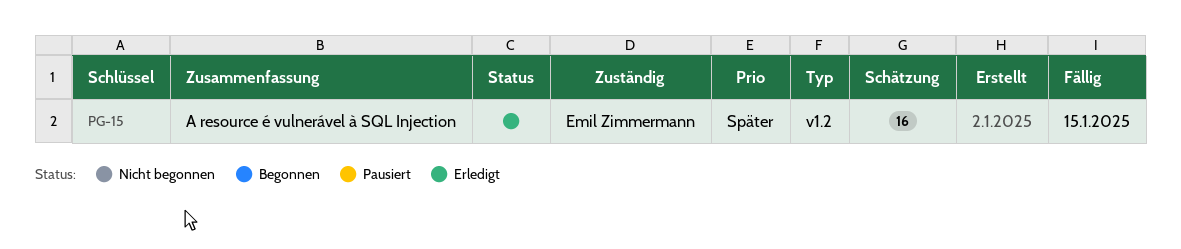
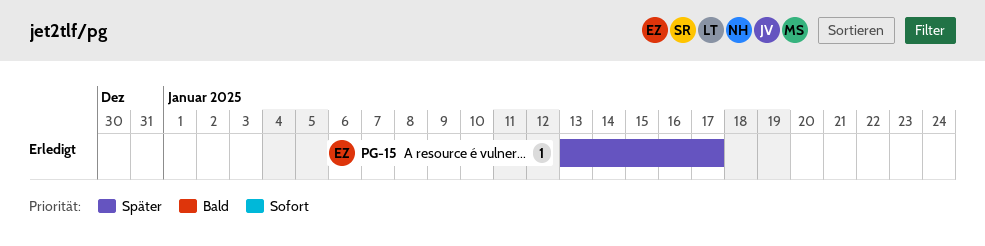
PG-15, estimate: 16 -> 1
PG-15, due: Jan 15 -> Jan 17

